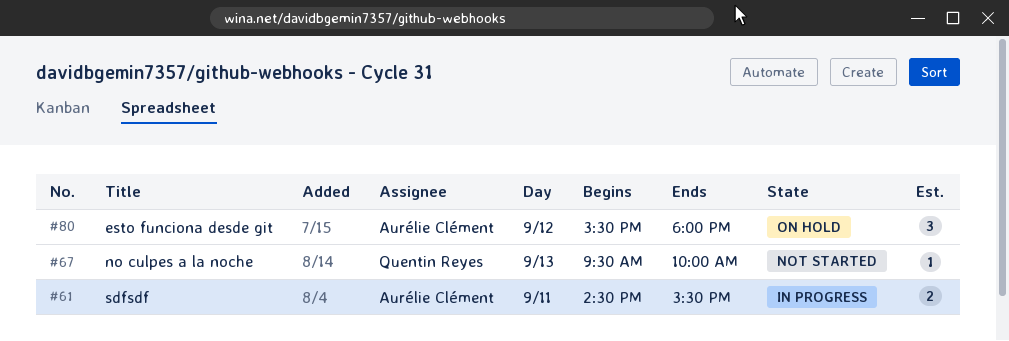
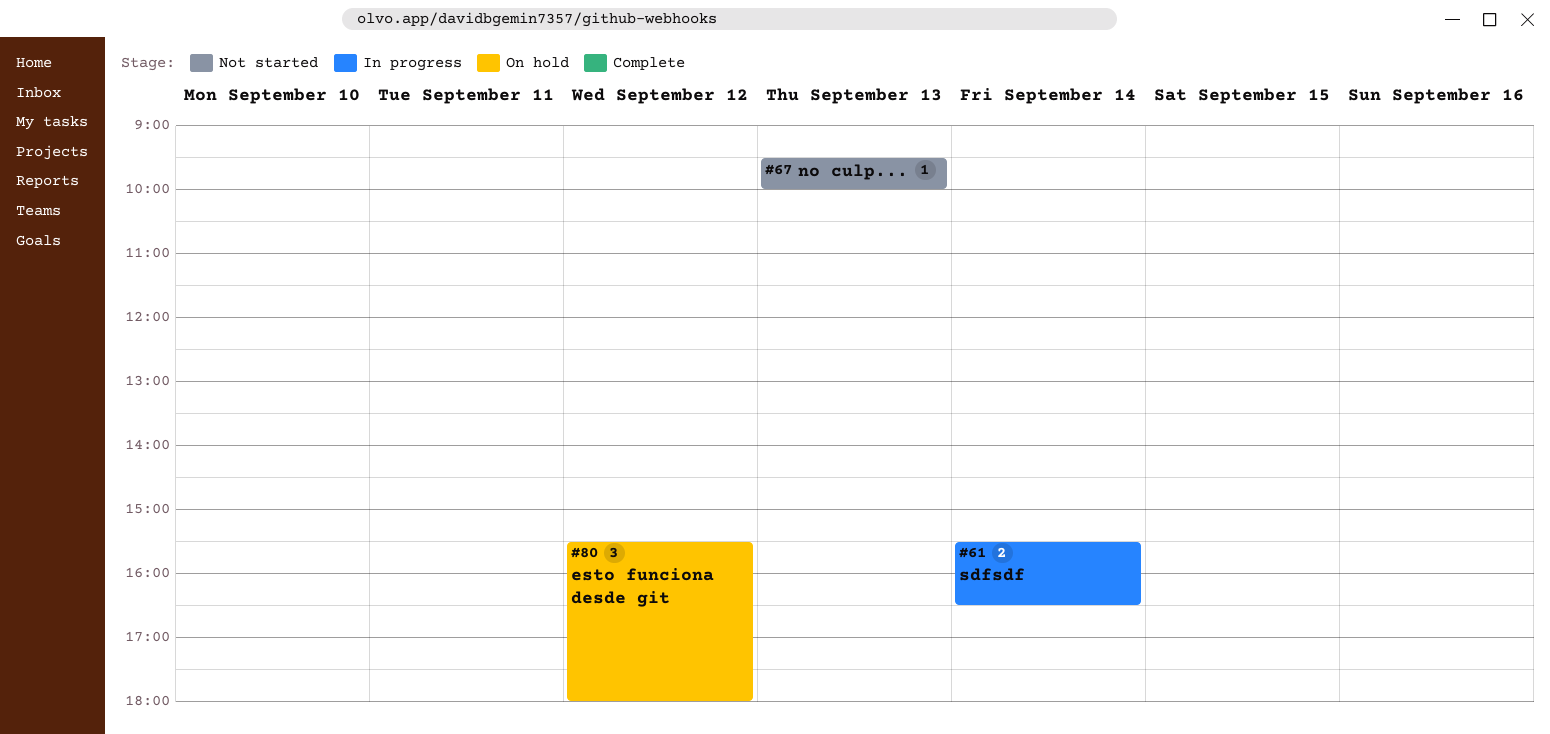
#61, day: Sep 11 -> Sep 14
#61, begins: 14:30 -> 15:30
#61, ends: 15:30 -> 16:30

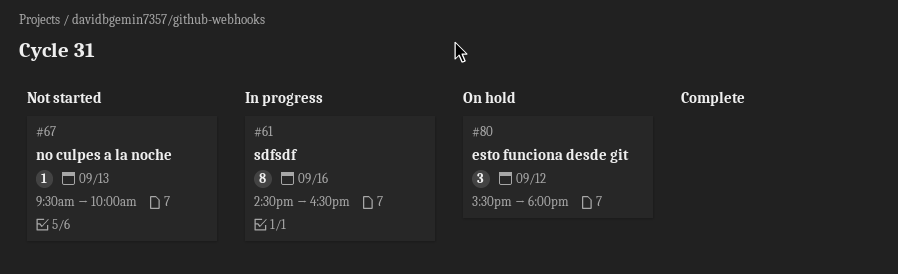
#61, estimate: 2 -> 8
#61, day: Sep 14 -> Sep 16
#61, begins: 15:30 -> 14:30

